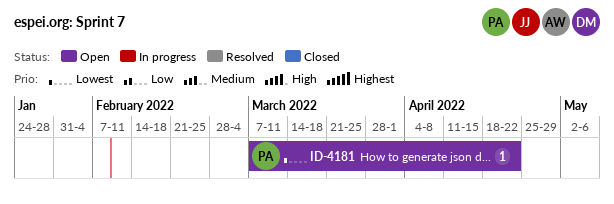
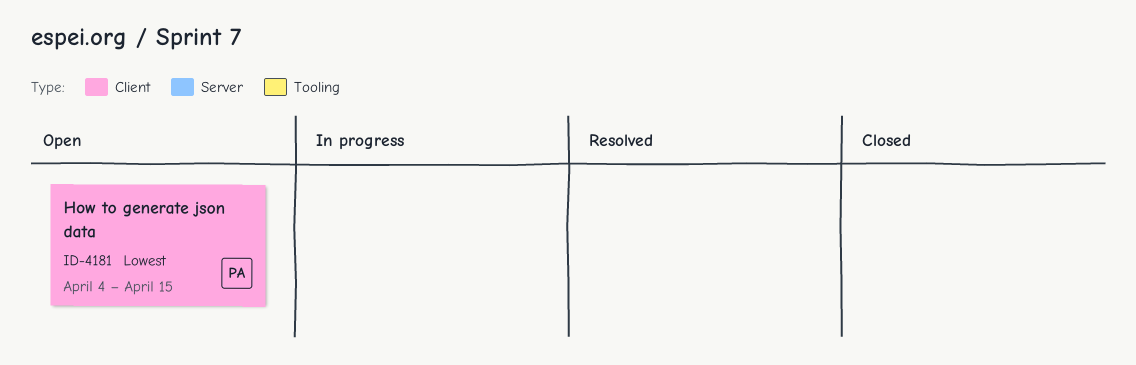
ID-4181, start: Mar 7 -> Apr 4
ID-4181, due: Apr 22 -> Apr 15

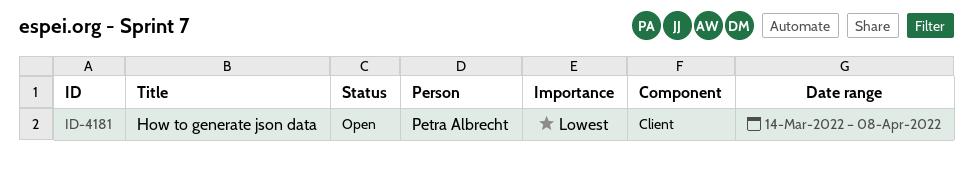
ID-4181, start: Apr 4 -> Mar 14
ID-4181, due: Apr 15 -> Apr 8

